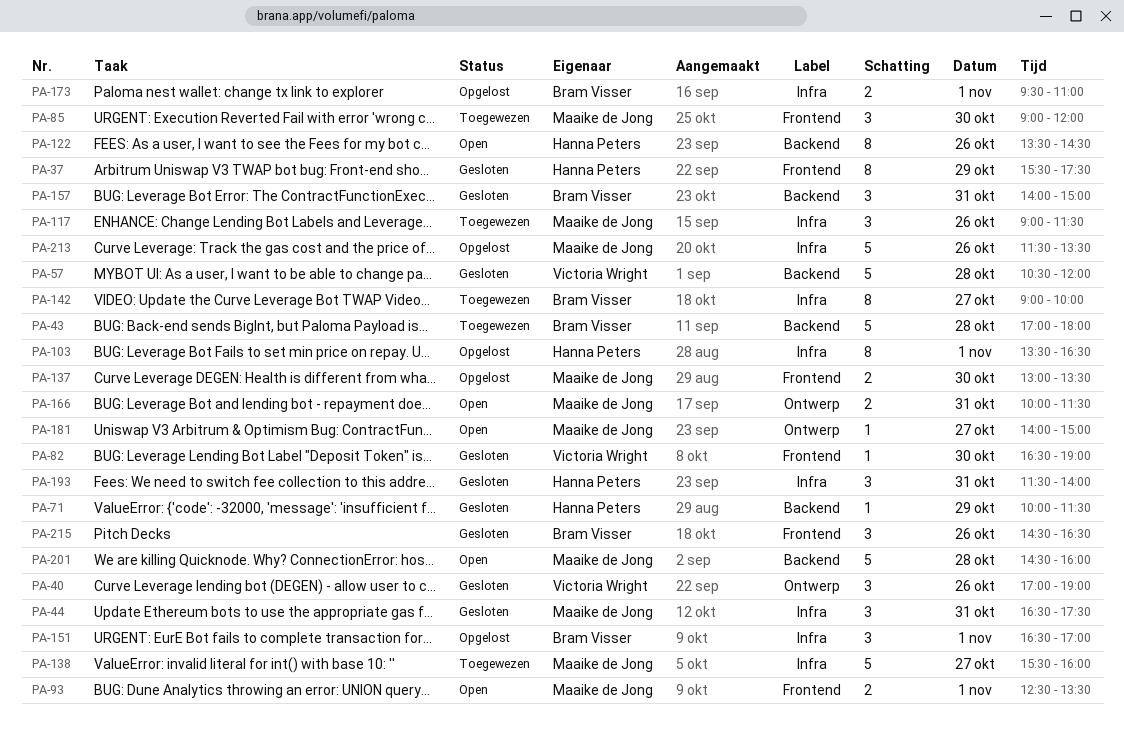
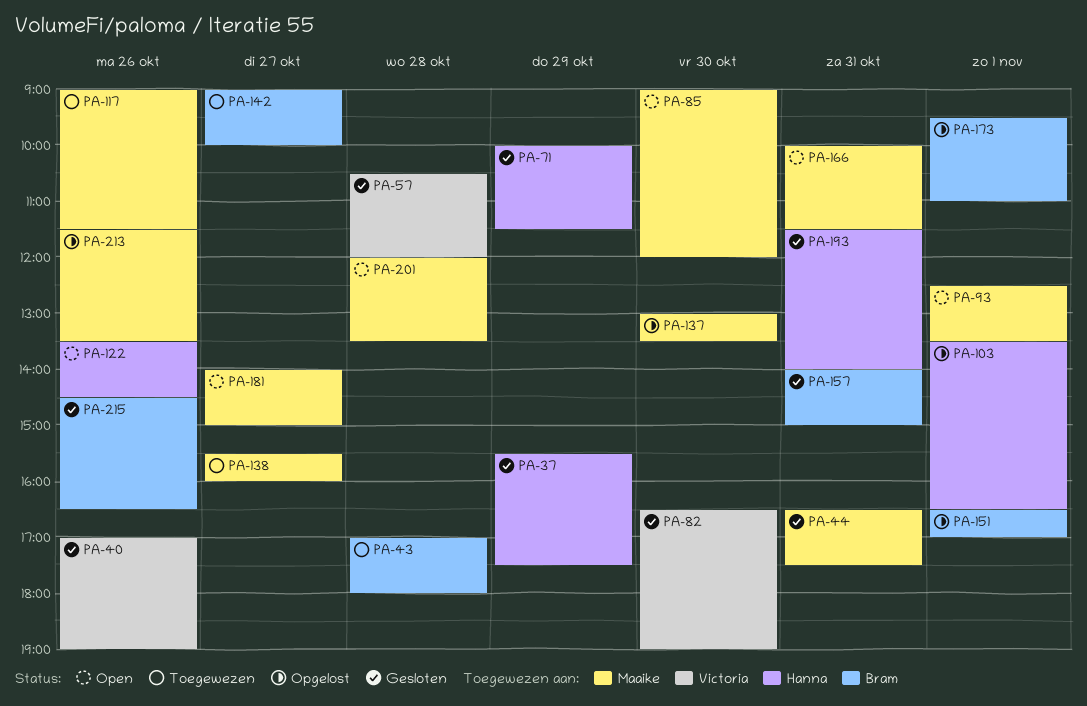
PA-85, status: Toegewezen -> Open
PA-201, begins: 14:30 -> 12:00
PA-201, ends: 16:00 -> 13:30

